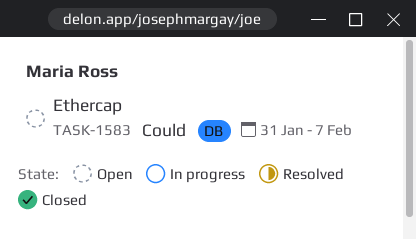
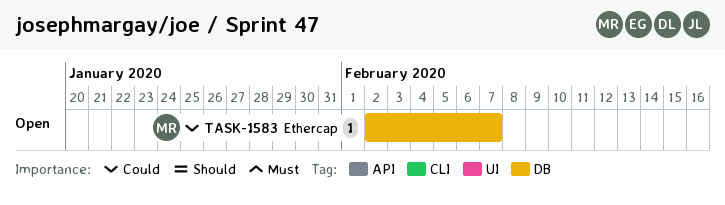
TASK-1583, start: Jan 31 -> Feb 2

